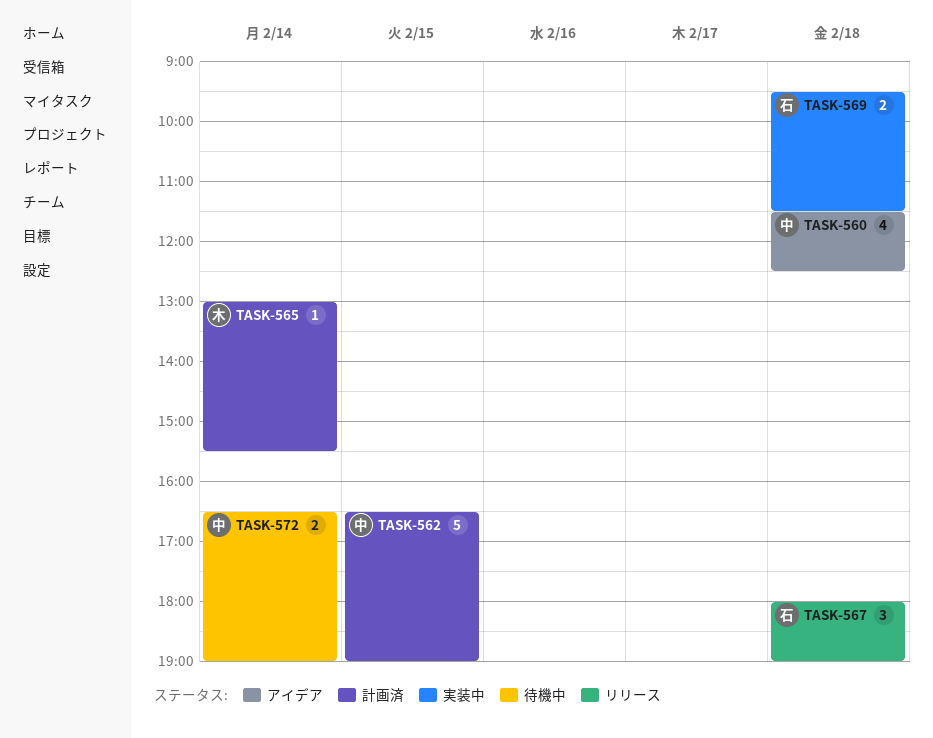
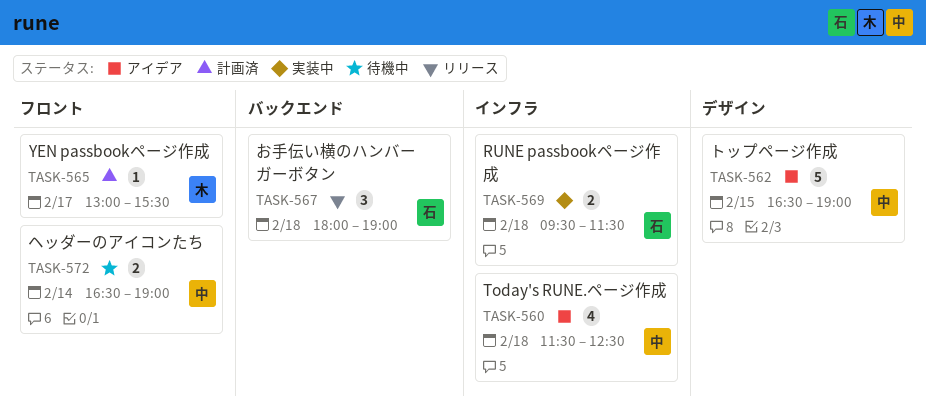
TASK-562, status: 計画済 -> アイデア
TASK-565, day: Feb 14 -> Feb 17

